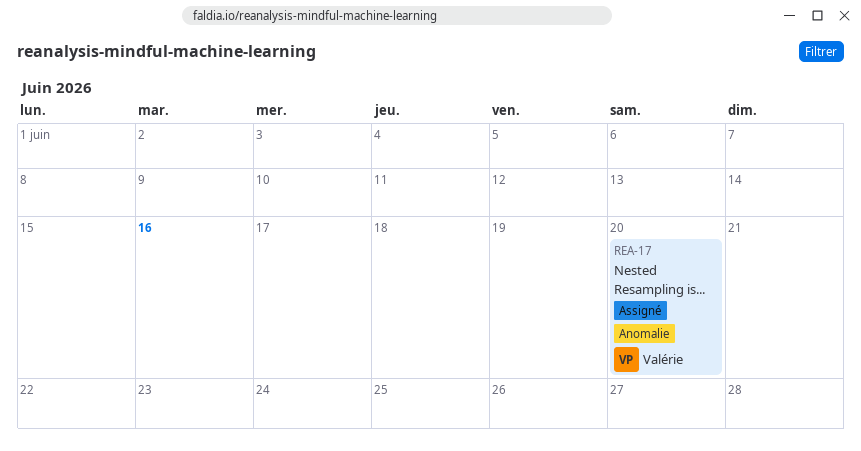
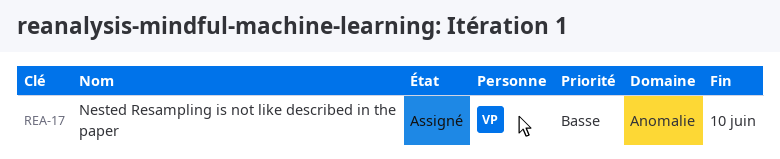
REA-17, due: Jun 20 -> Jun 10

